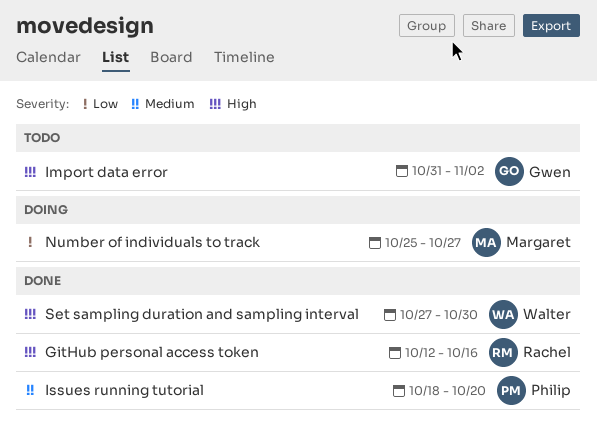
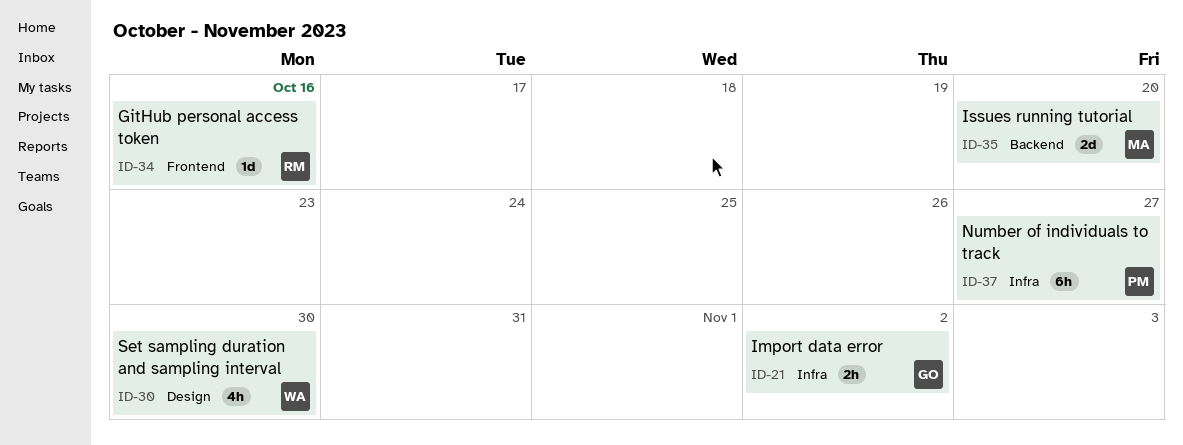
Issues running tutorial, owner: Philip -> Margaret
Number of individuals to track, owner: Margaret -> Philip

